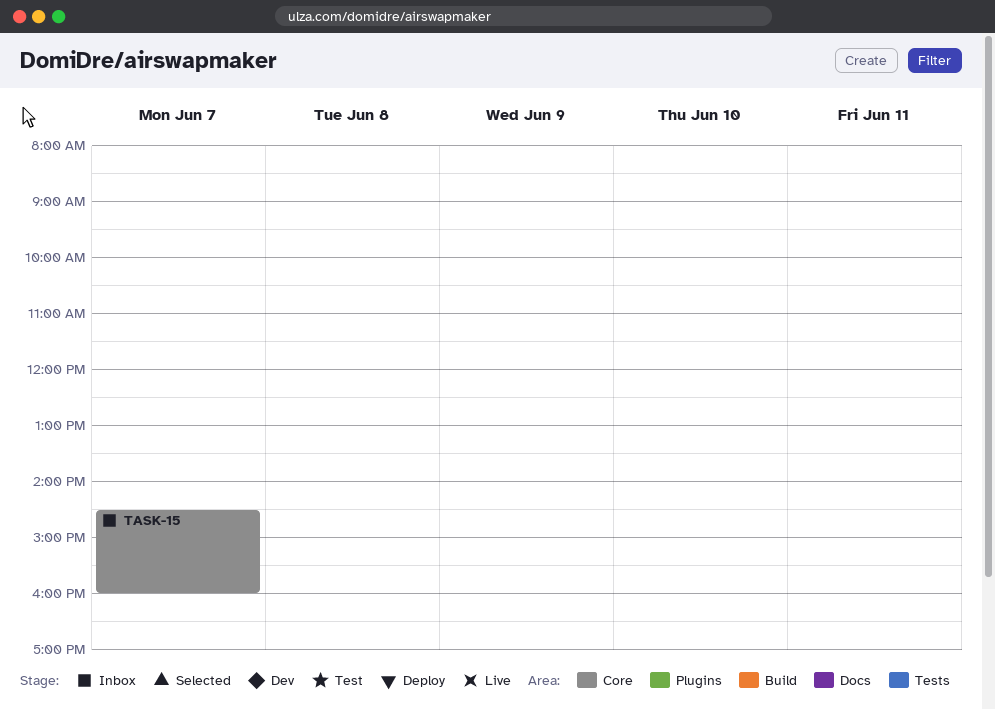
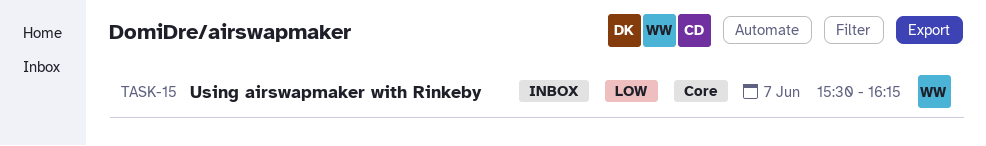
TASK-15, begins: 14:30 -> 15:30
TASK-15, ends: 16:00 -> 16:15

